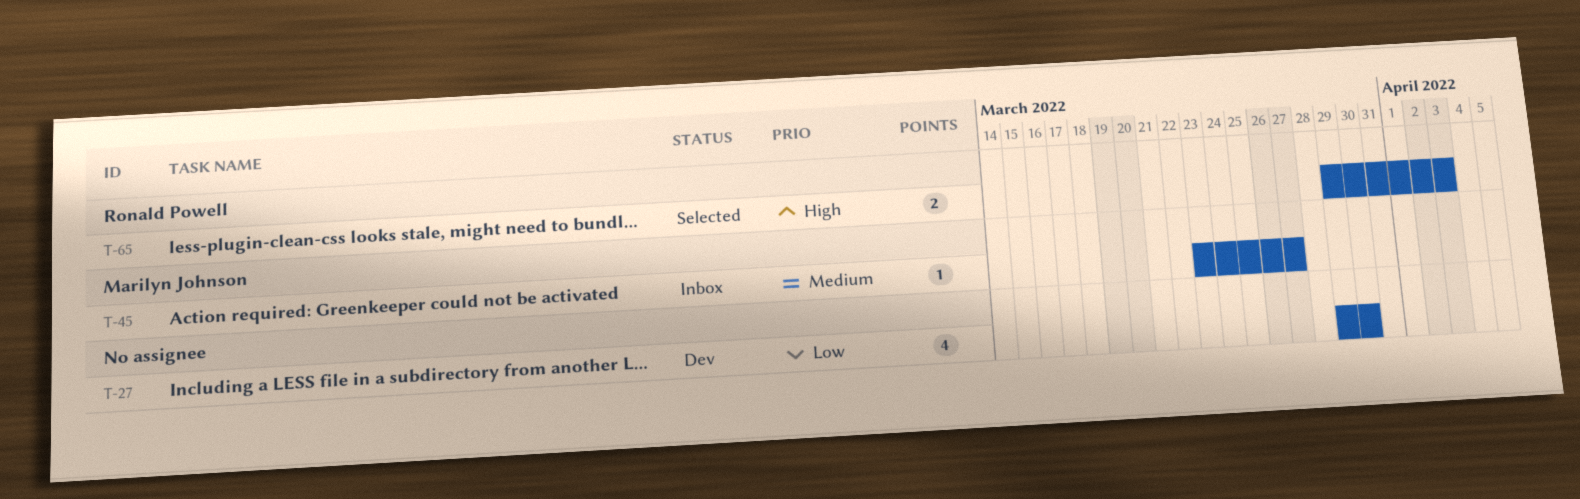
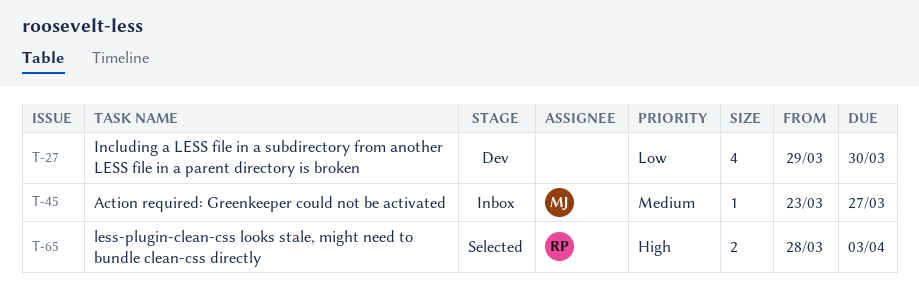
T-65, start: Mar 29 -> Mar 28

